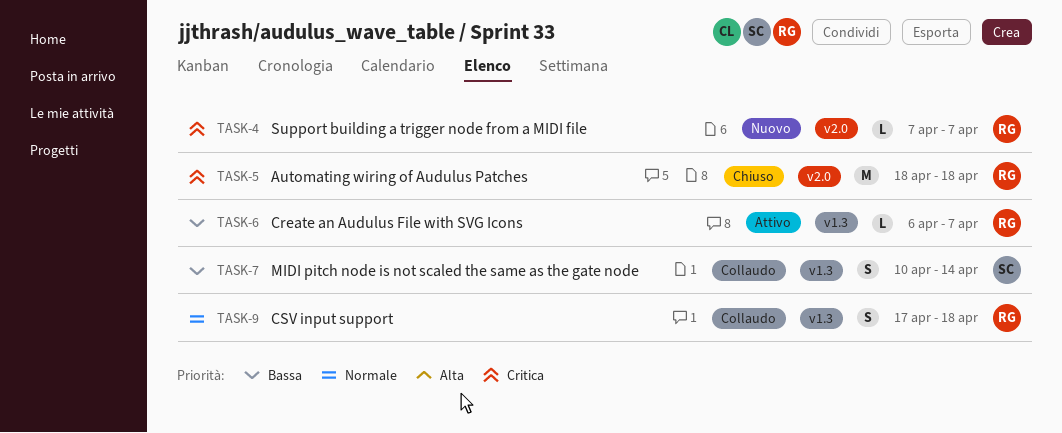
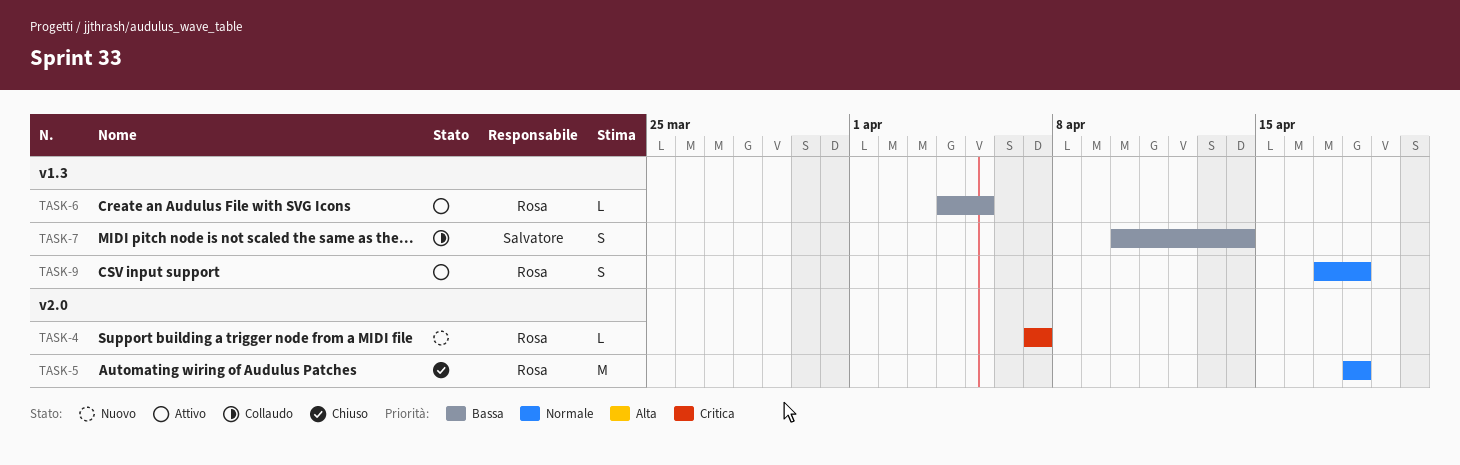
TASK-5, priority: Critica -> Normale
TASK-6, start: Apr 6 -> Apr 4
TASK-6, due: Apr 7 -> Apr 5
TASK-9, status: Collaudo -> Attivo

